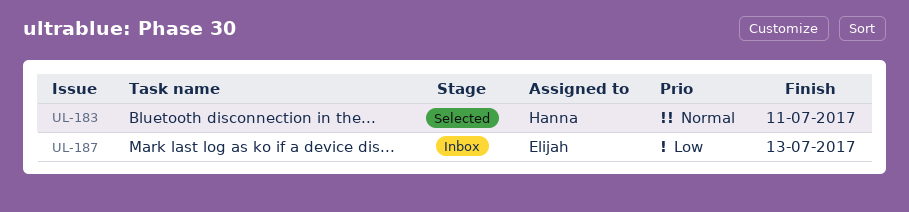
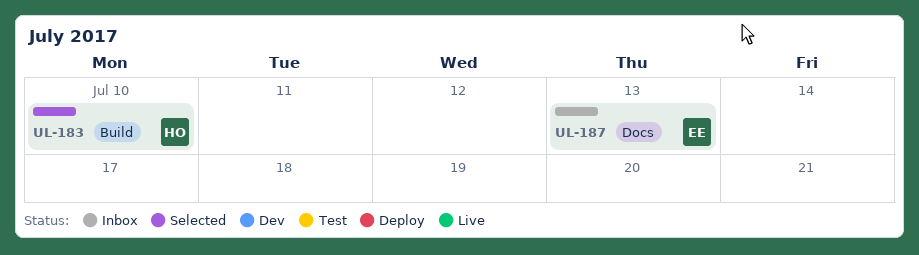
UL-183, due: Jul 11 -> Jul 10

